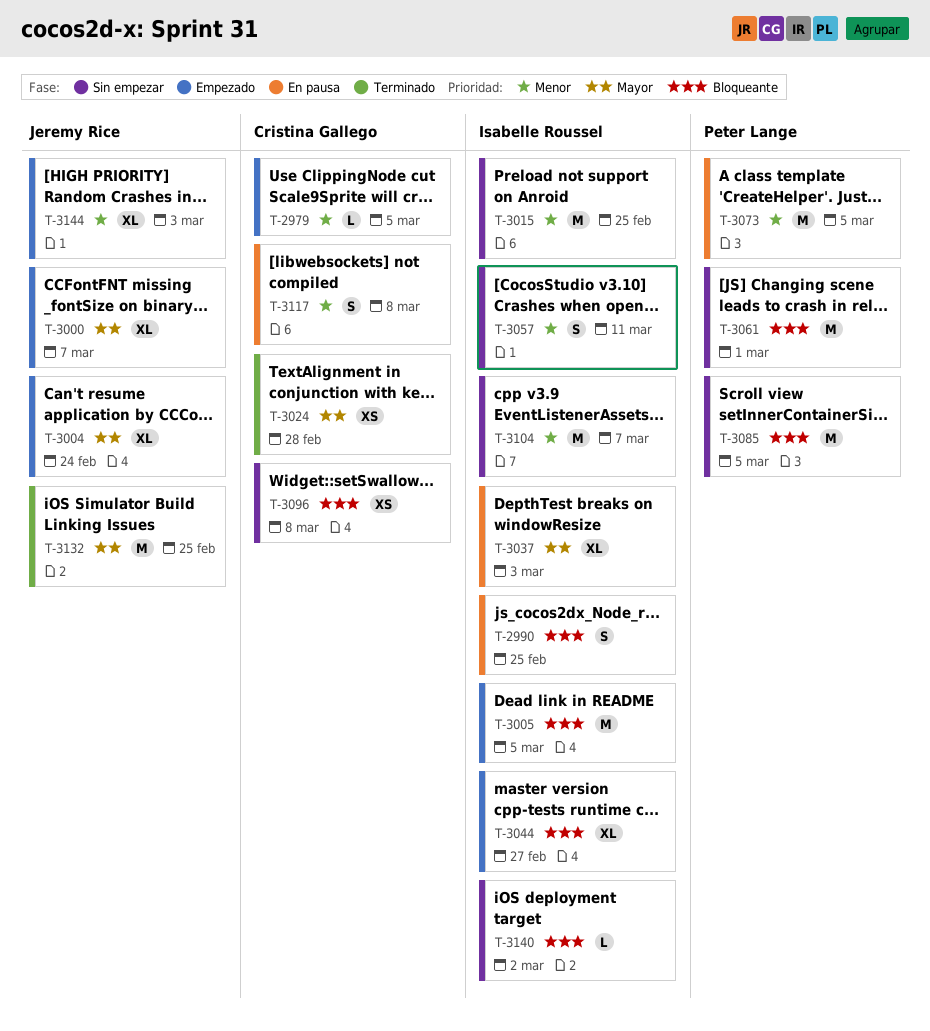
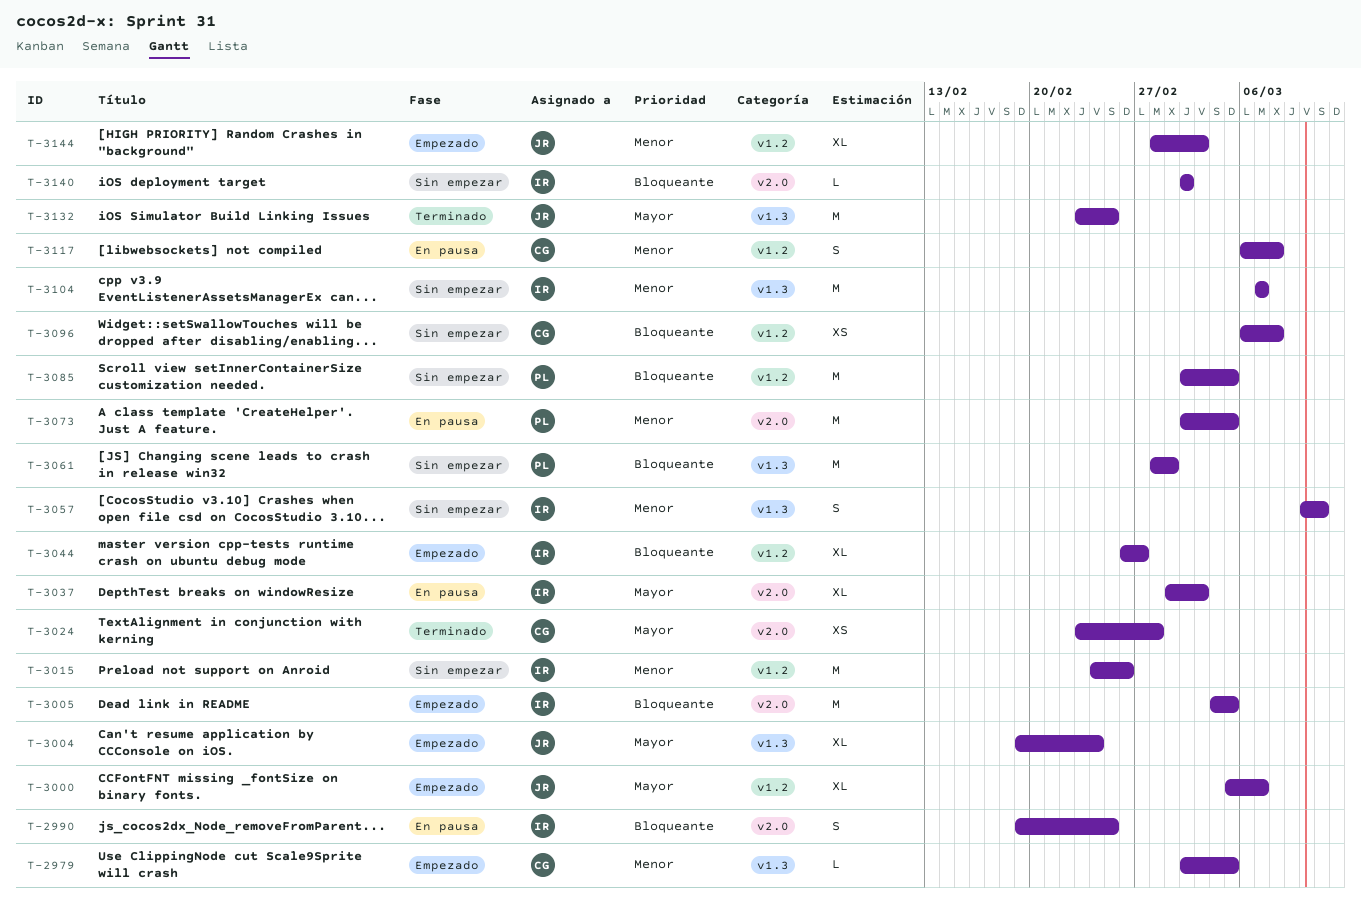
T-3015, due: Feb 25 -> Feb 26

